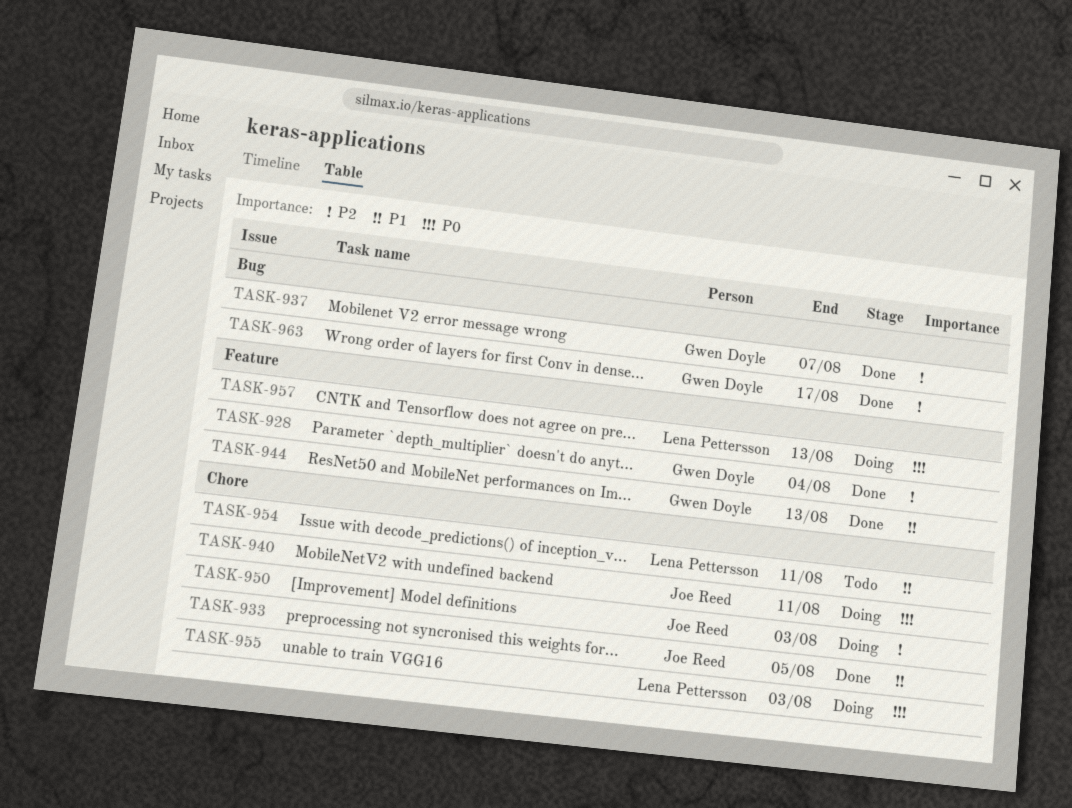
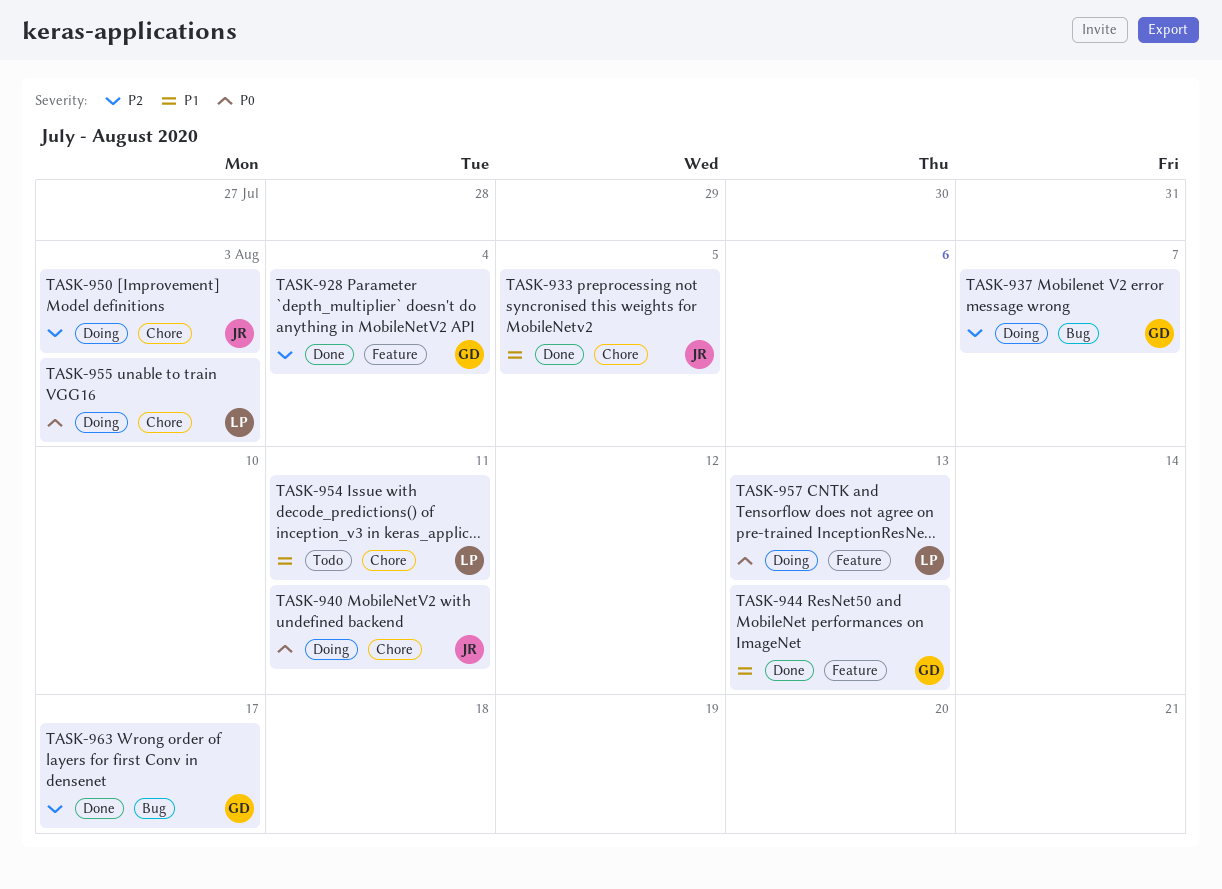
TASK-937, status: Done -> Doing

